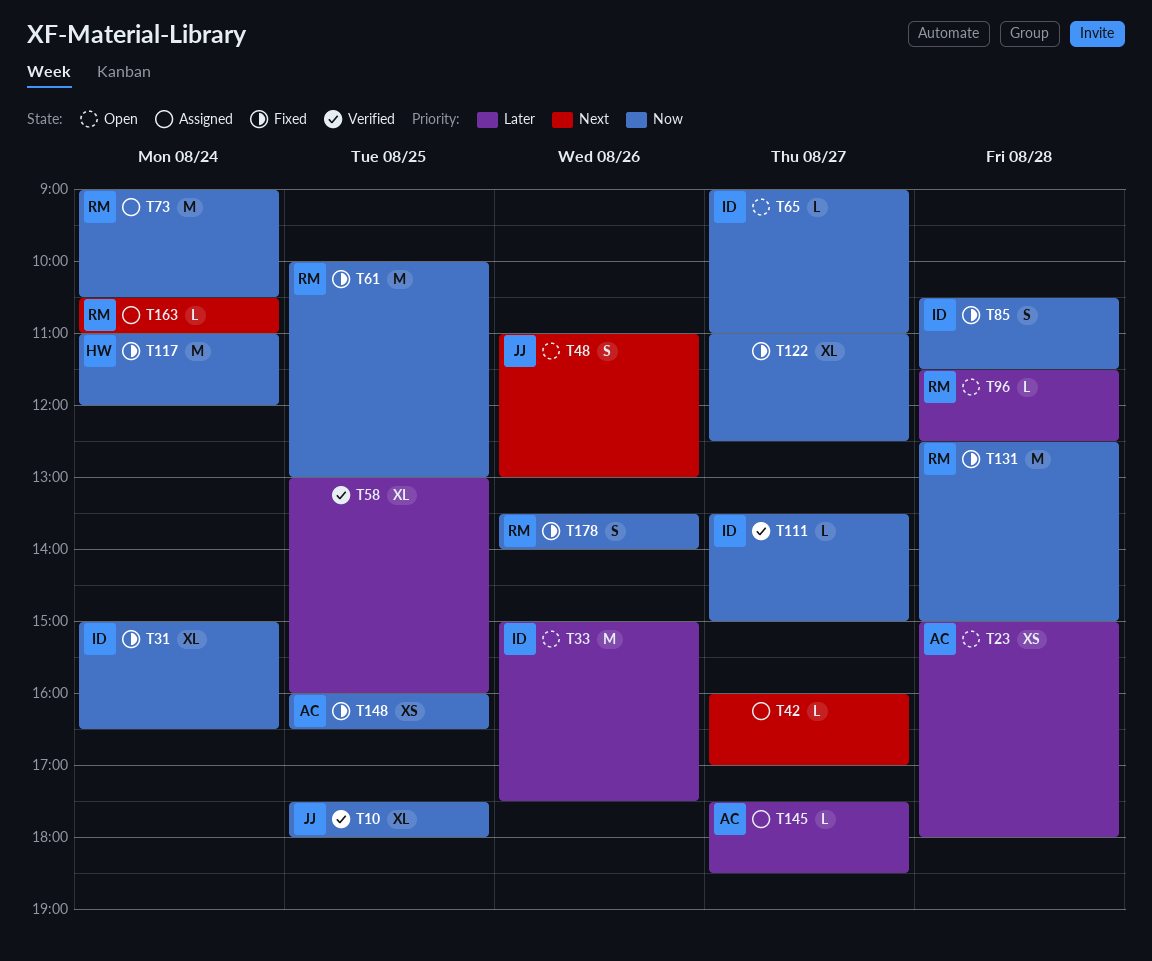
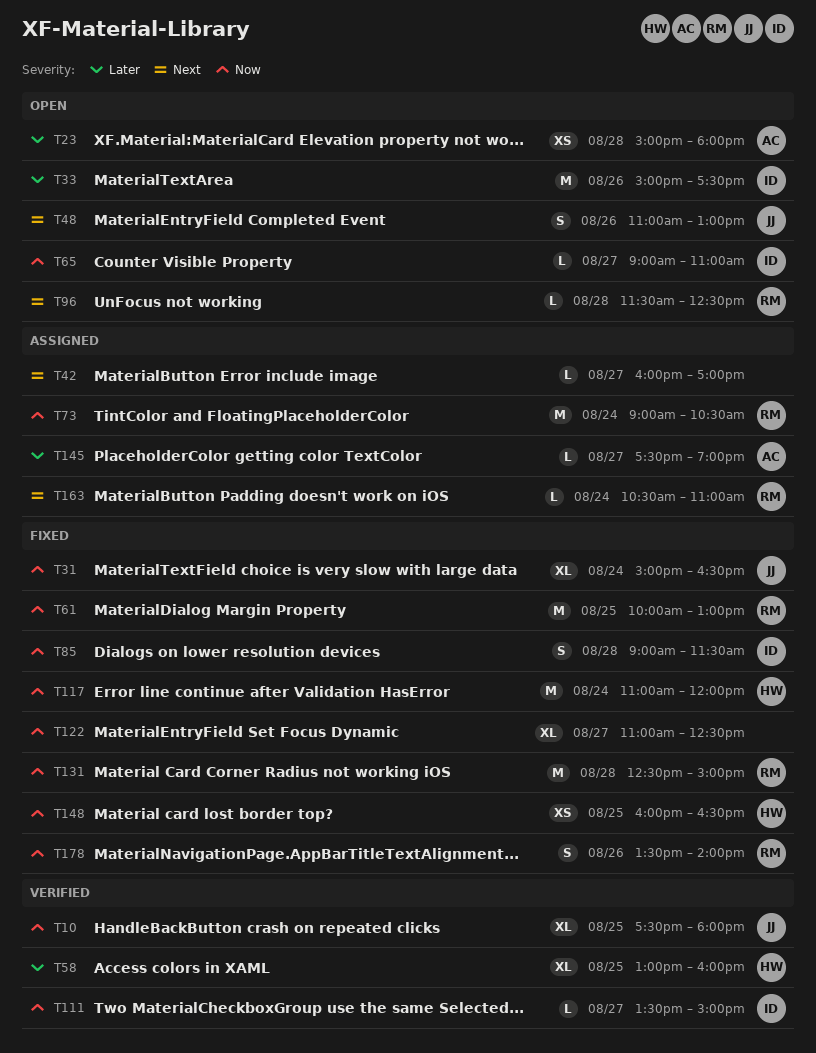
T31, owner: ID -> JJ
T58, owner: none -> HW
T85, begins: 10:30 -> 09:00
T96, priority: Later -> Next
T145, ends: 18:30 -> 19:00
T148, owner: AC -> HW

